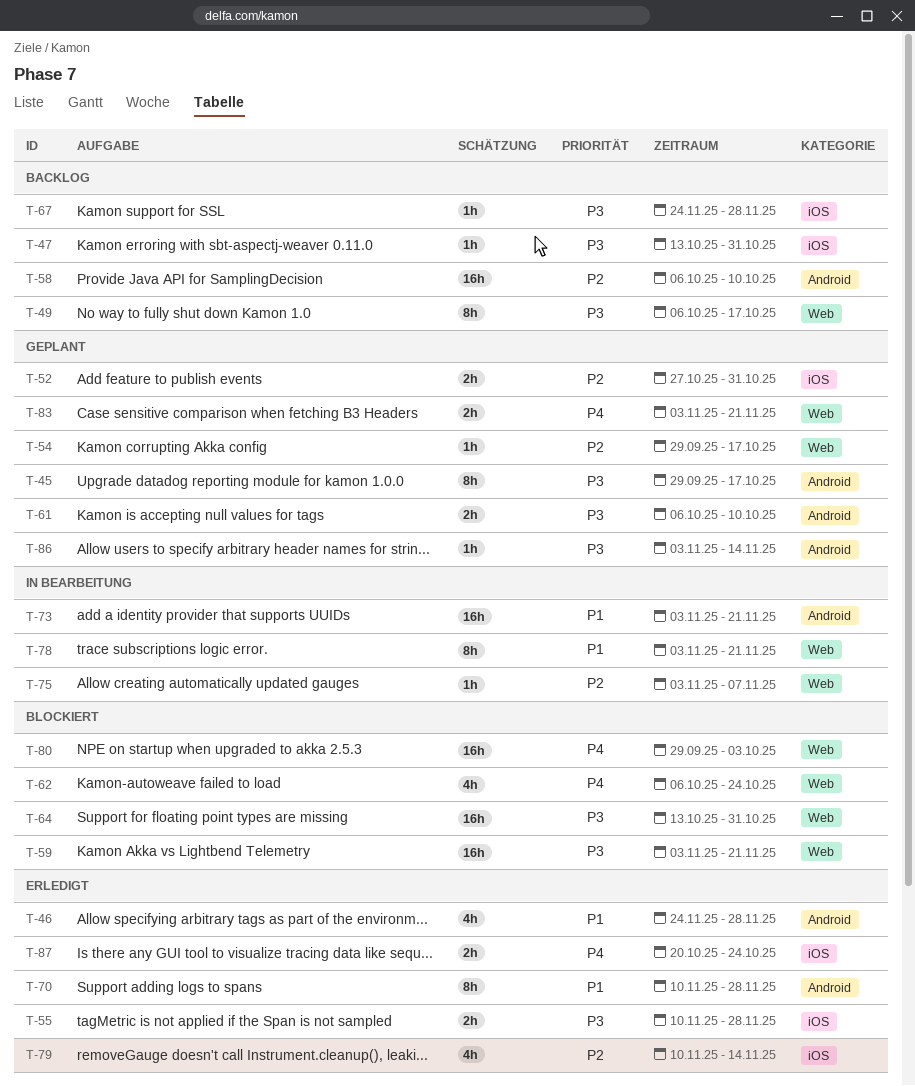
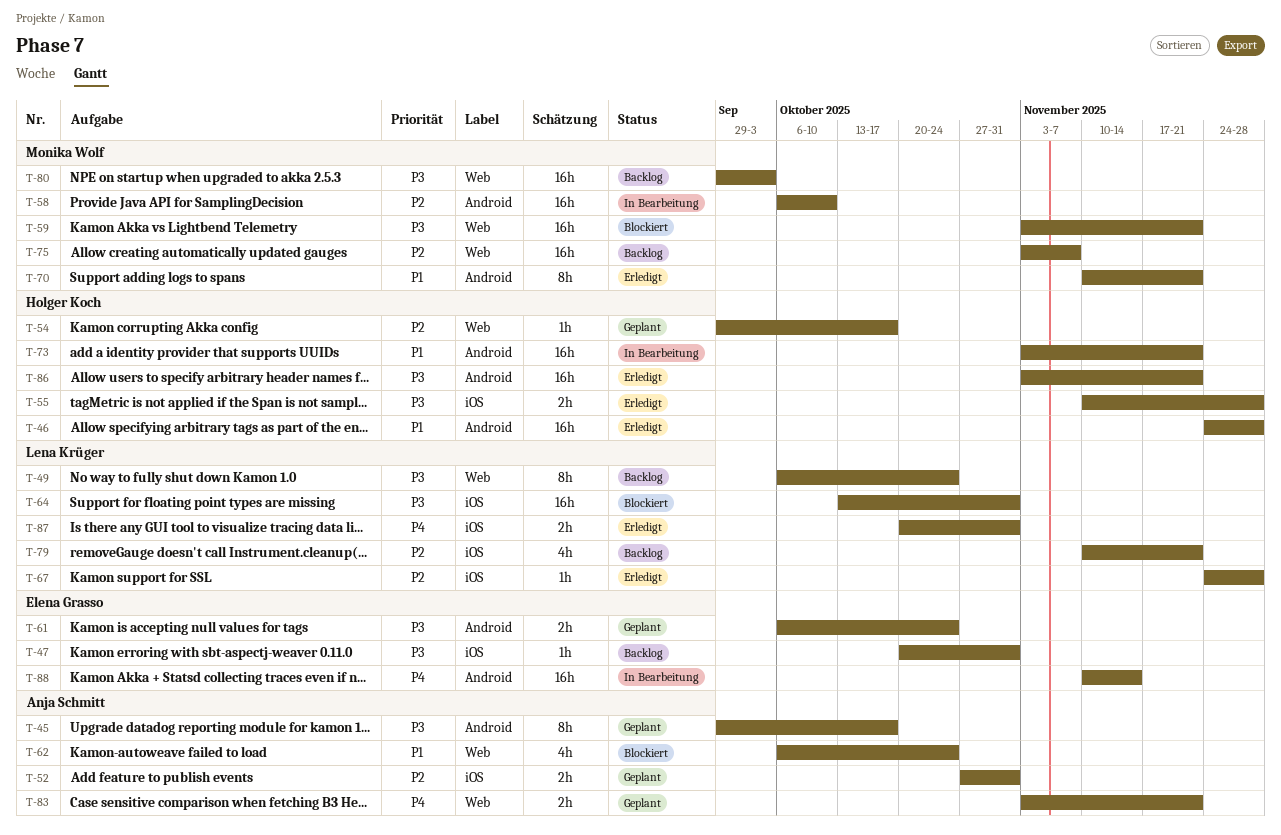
T-46, estimate: 4h -> 16h
T-47, start: Oct 13 -> Oct 20
T-49, due: Oct 17 -> Oct 24
T-58, status: Backlog -> In Bearbeitung
T-61, due: Oct 10 -> Oct 24
T-62, priority: P4 -> P1
T-64, label: Web -> iOS
T-67, status: Backlog -> Erledigt
T-67, priority: P3 -> P2
T-70, due: Nov 28 -> Nov 21
T-75, status: In Bearbeitung -> Backlog
T-75, estimate: 1h -> 16h
T-78: present -> none
T-79, status: Erledigt -> Backlog
T-79, due: Nov 14 -> Nov 21
T-80, status: Blockiert -> Backlog
T-80, priority: P4 -> P3
T-86, status: Geplant -> Erledigt
T-86, estimate: 1h -> 16h
T-86, due: Nov 14 -> Nov 21
T-87, due: Oct 24 -> Oct 31
T-88: none -> present

